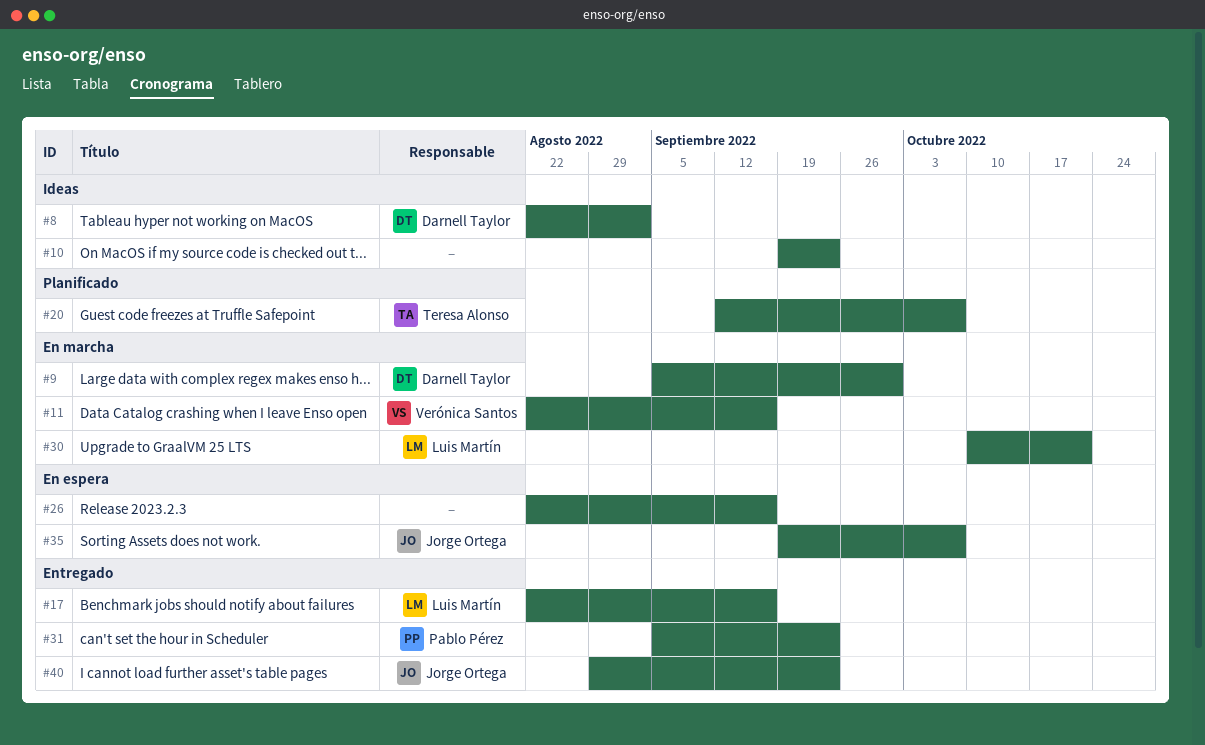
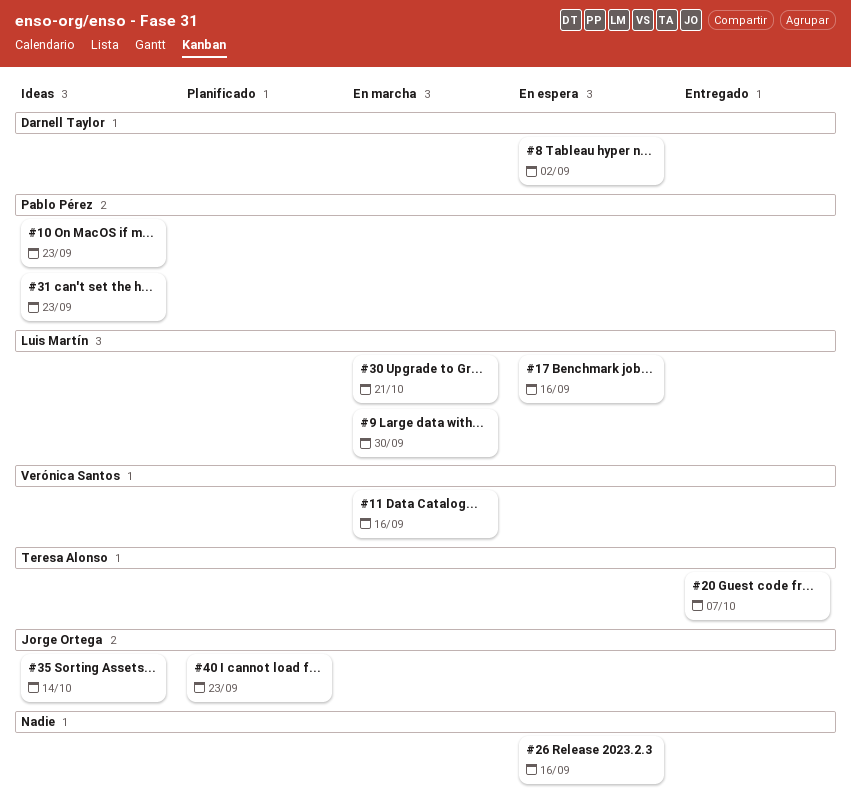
#8, status: Ideas -> En espera
#9, owner: Darnell Taylor -> Luis Martín
#10, owner: none -> Pablo Pérez
#17, status: Entregado -> En espera
#20, status: Planificado -> Entregado
#31, status: Entregado -> Ideas
#35, status: En espera -> Ideas
#35, due: Oct 7 -> Oct 14
#40, status: Entregado -> Planificado

